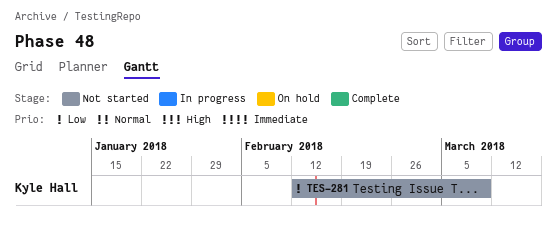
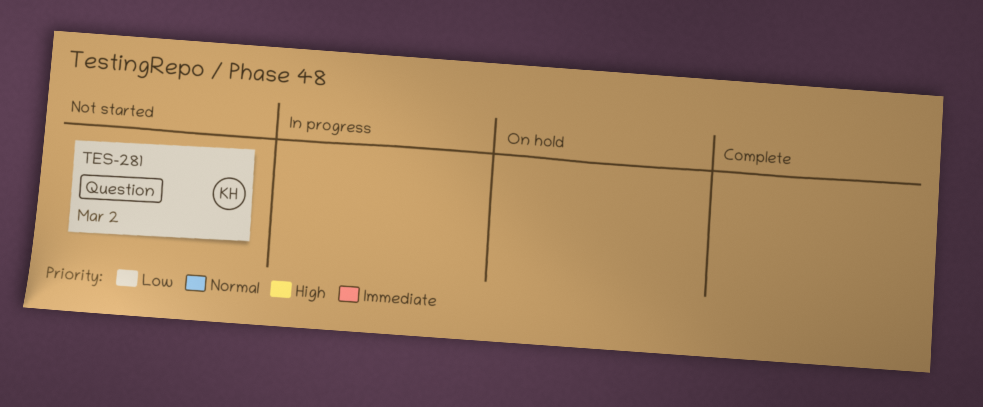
TES-281, due: Mar 9 -> Mar 2

